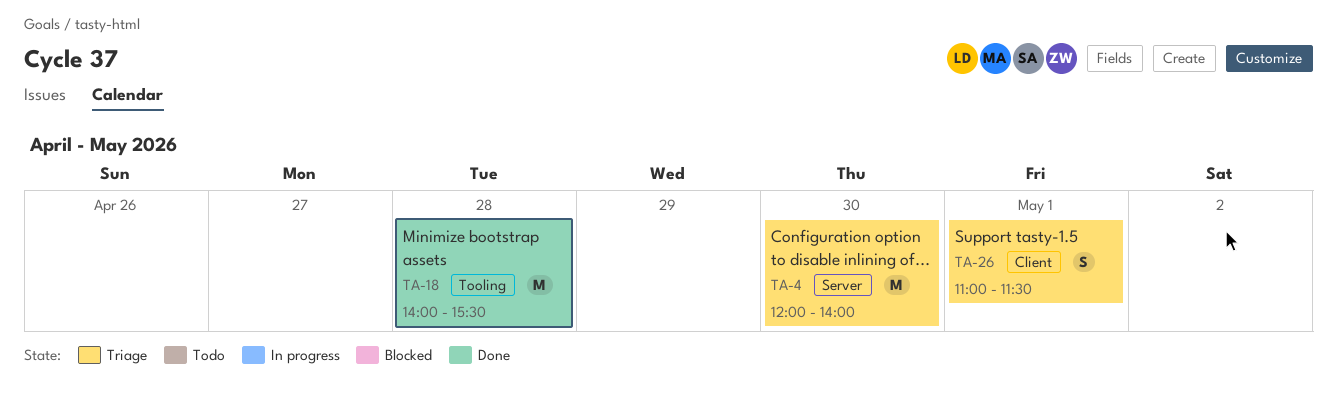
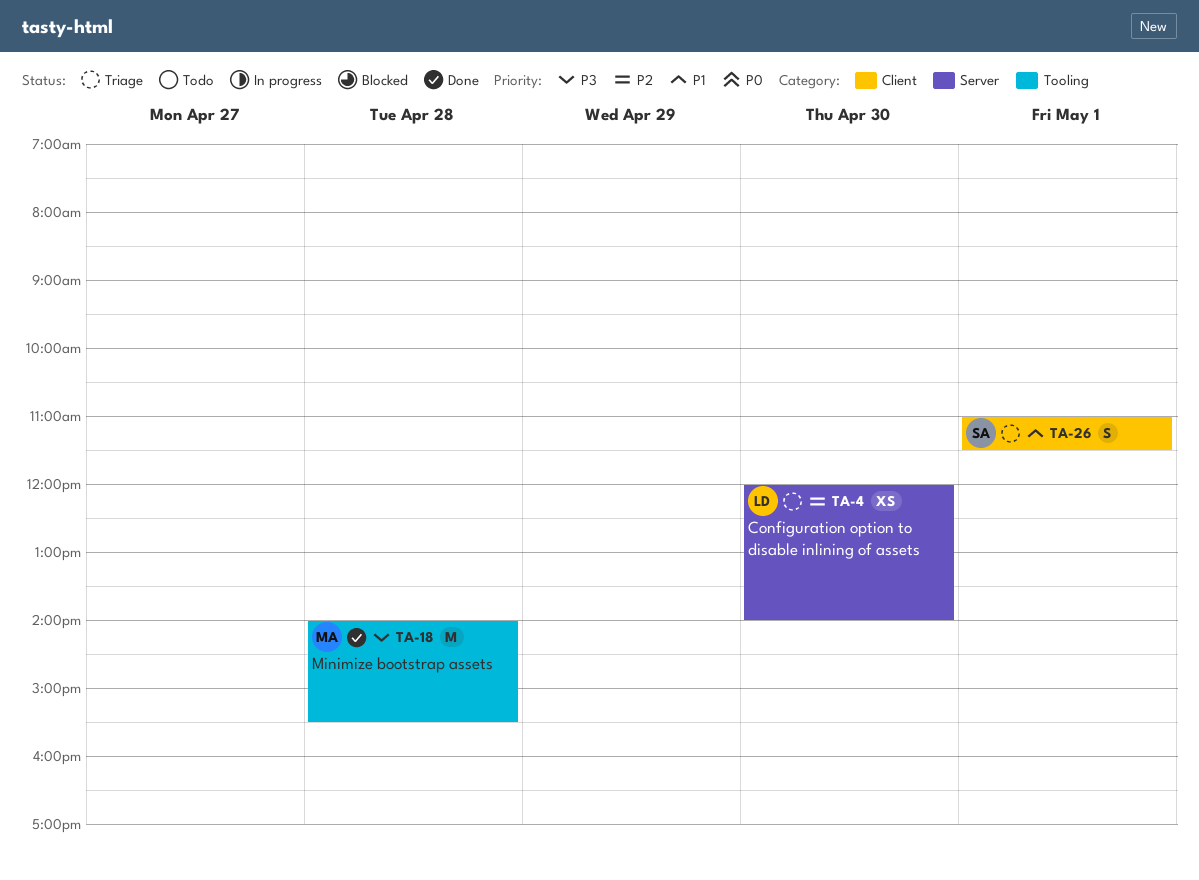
TA-4, estimate: M -> XS

